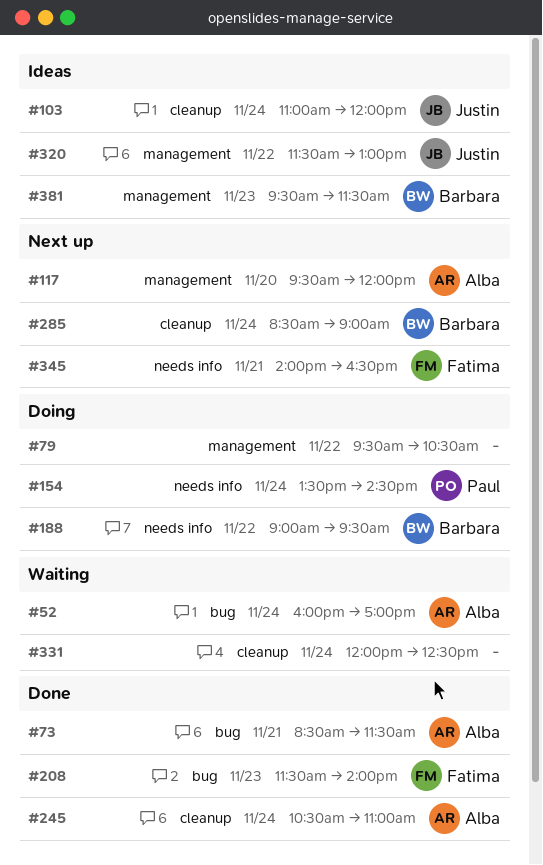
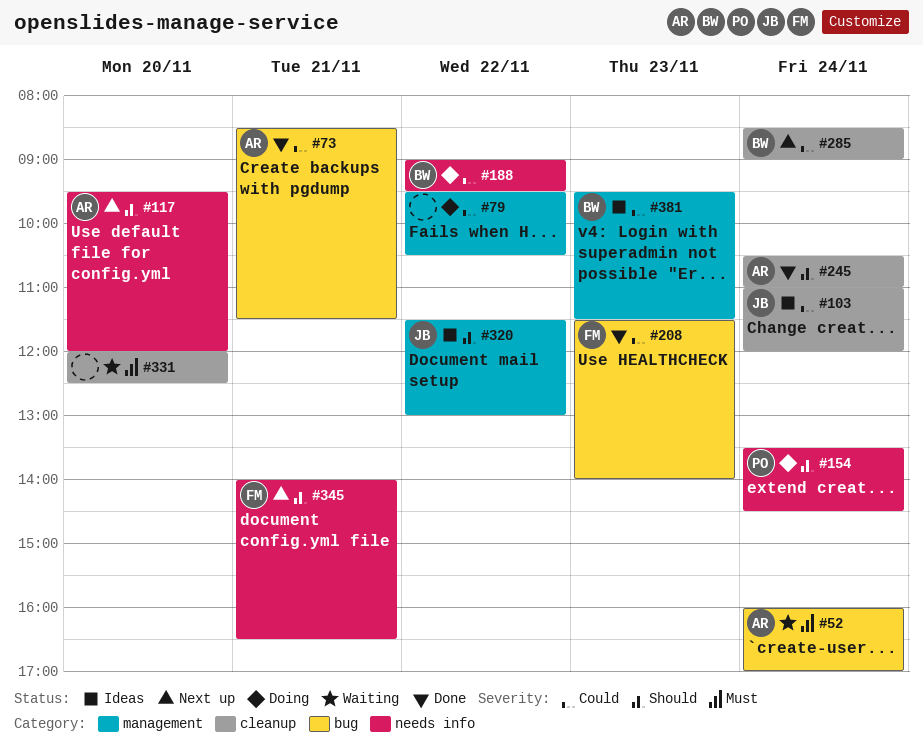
#117, label: management -> needs info
#331, day: Nov 24 -> Nov 20

